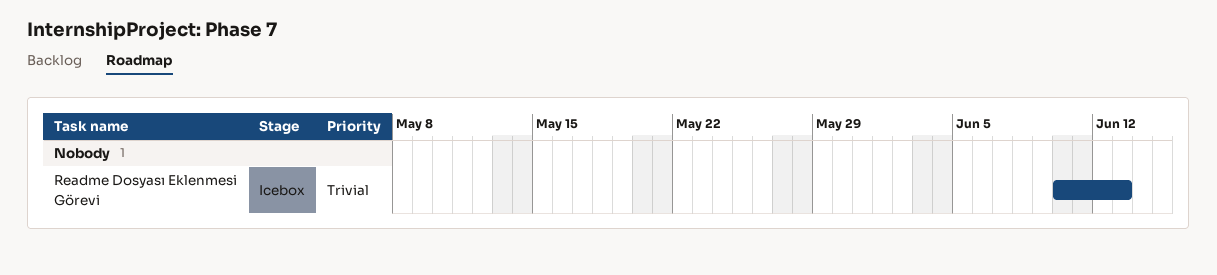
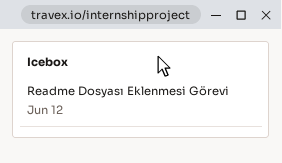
Readme Dosyası Eklenmesi Görevi, due: Jun 13 -> Jun 12

